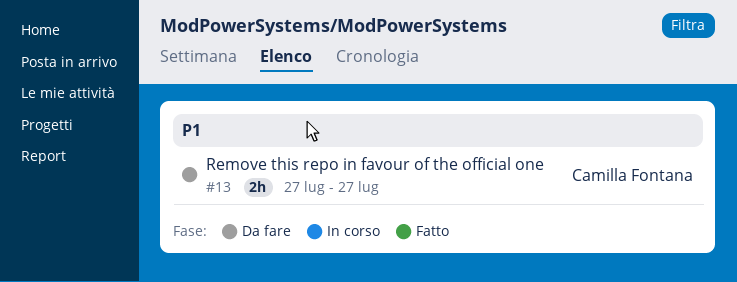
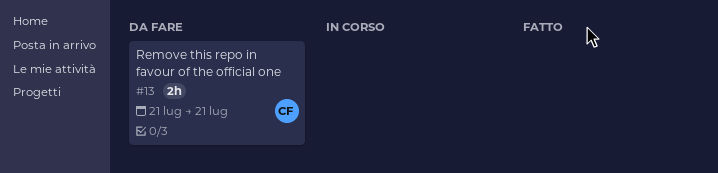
#13, start: Jul 27 -> Jul 21
#13, due: Jul 27 -> Jul 21

